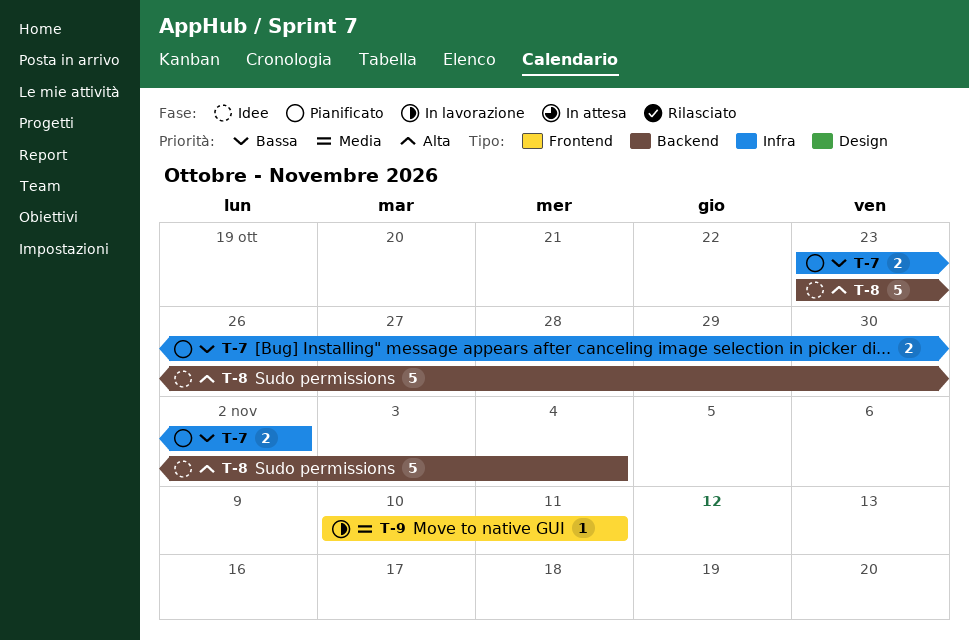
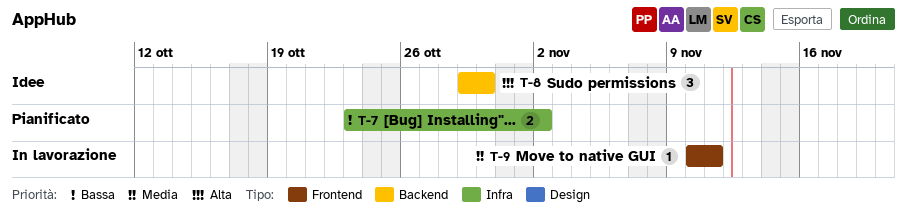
T-8, estimate: 5 -> 3
T-8, start: Oct 23 -> Oct 29
T-8, due: Nov 4 -> Oct 30

